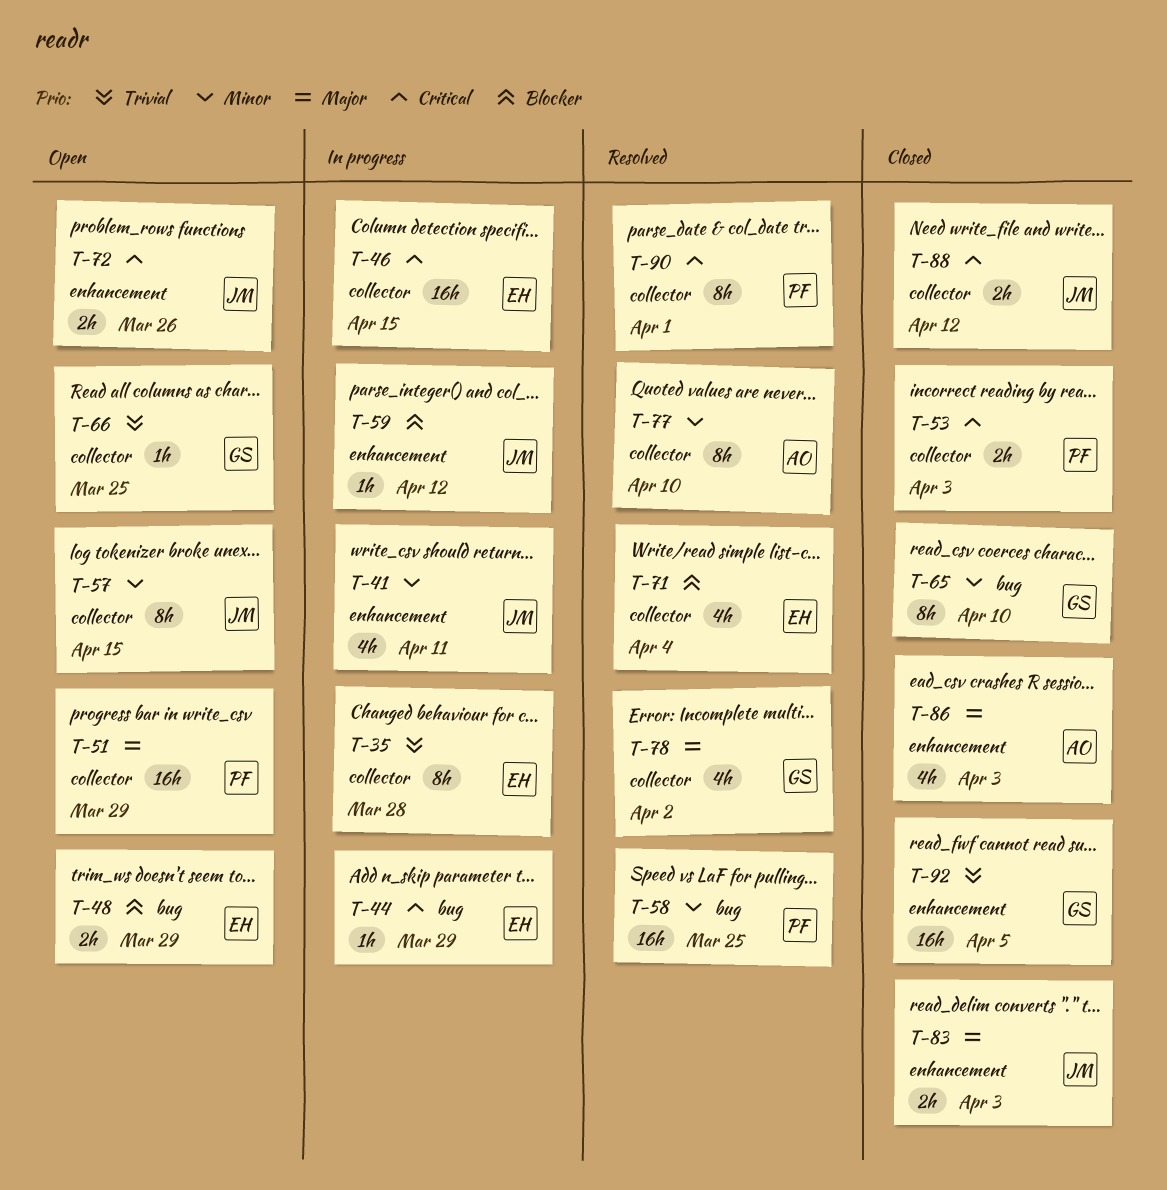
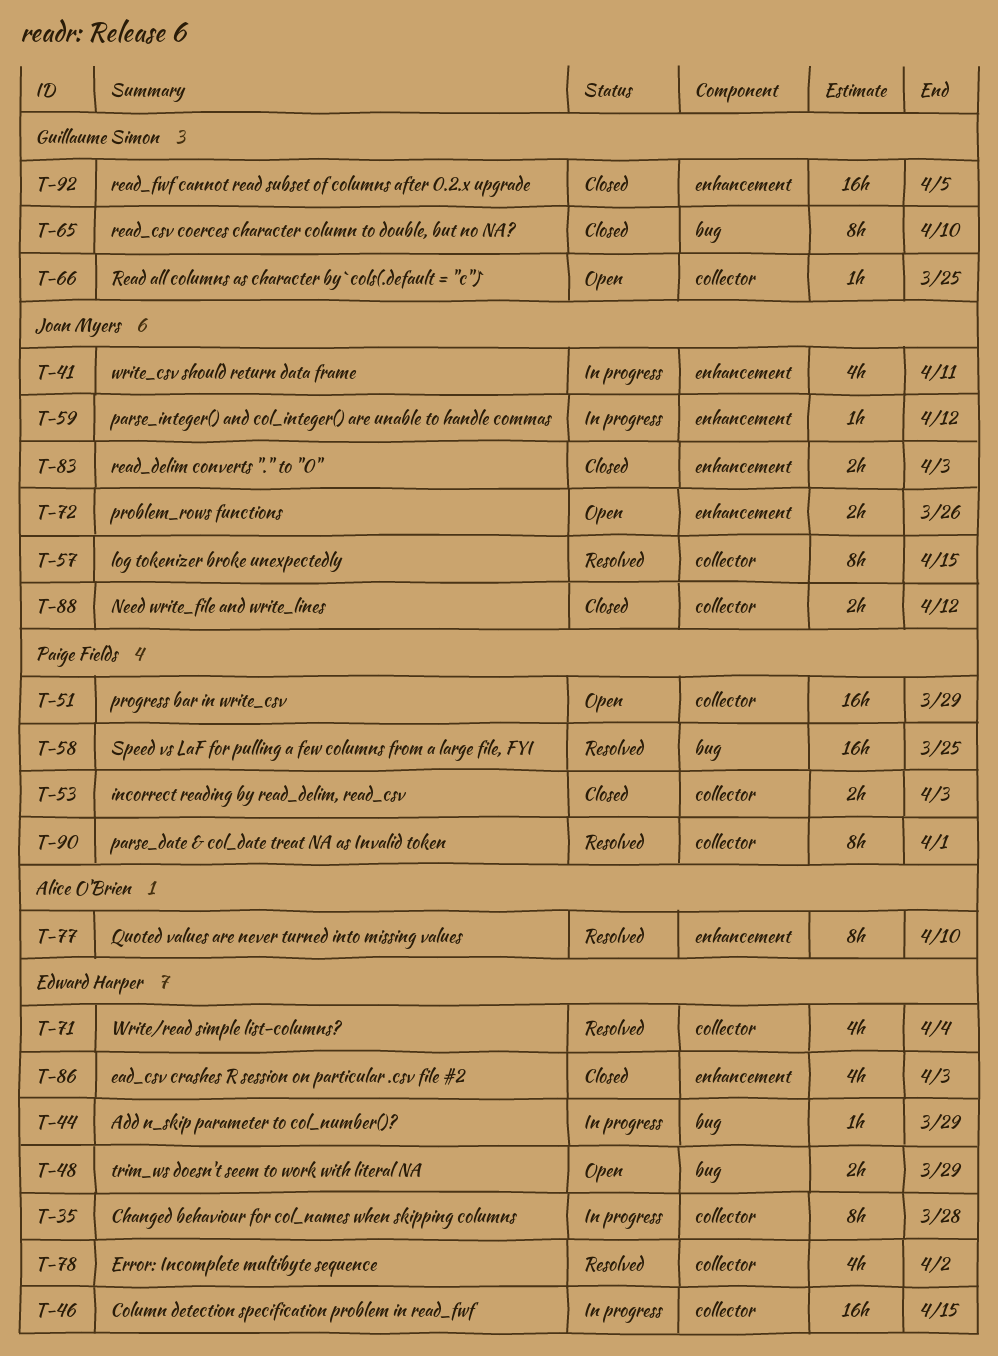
T-57, status: Open -> Resolved
T-77, label: collector -> enhancement
T-78, owner: Guillaume Simon -> Edward Harper
T-86, owner: Alice O'Brien -> Edward Harper

